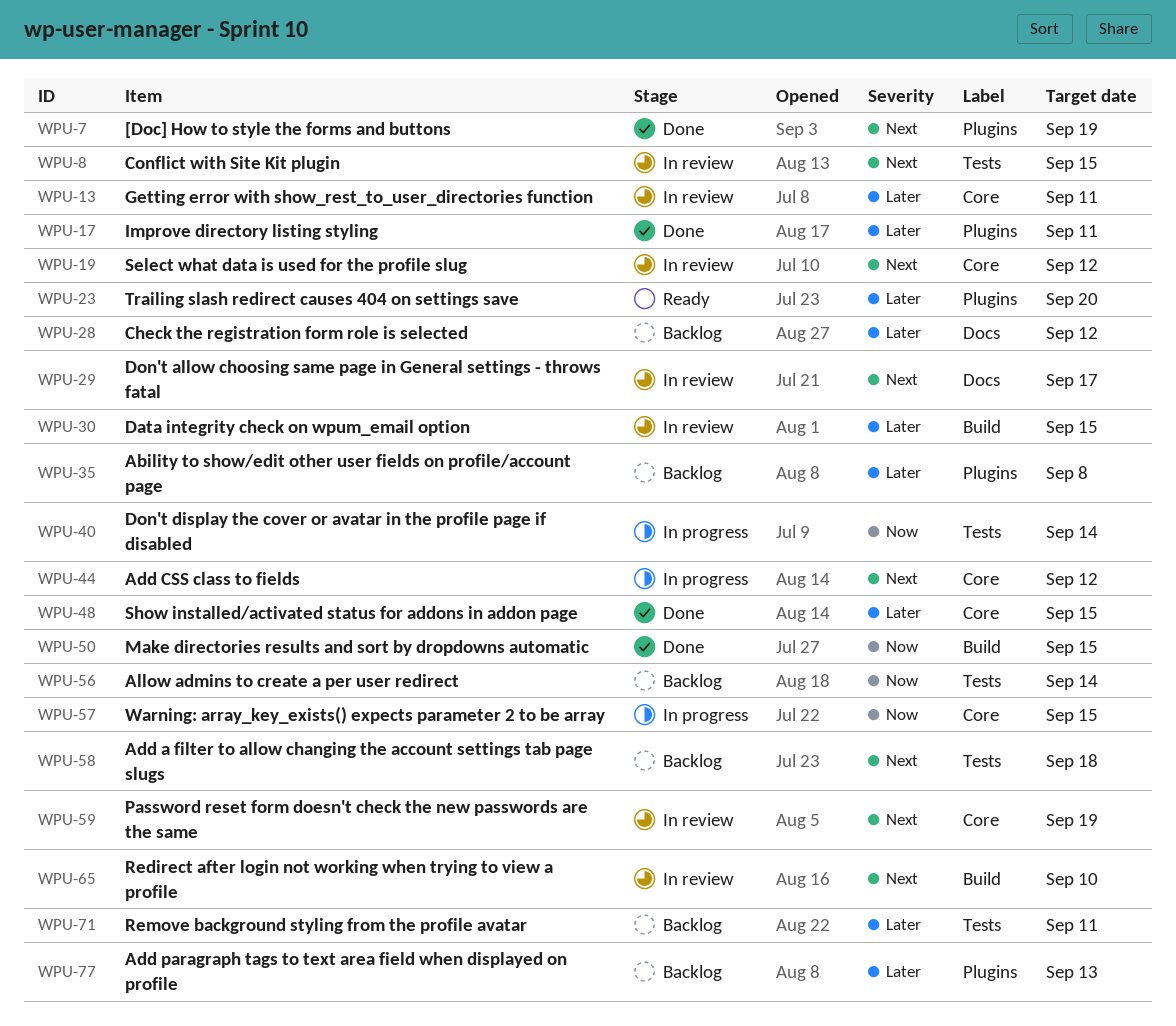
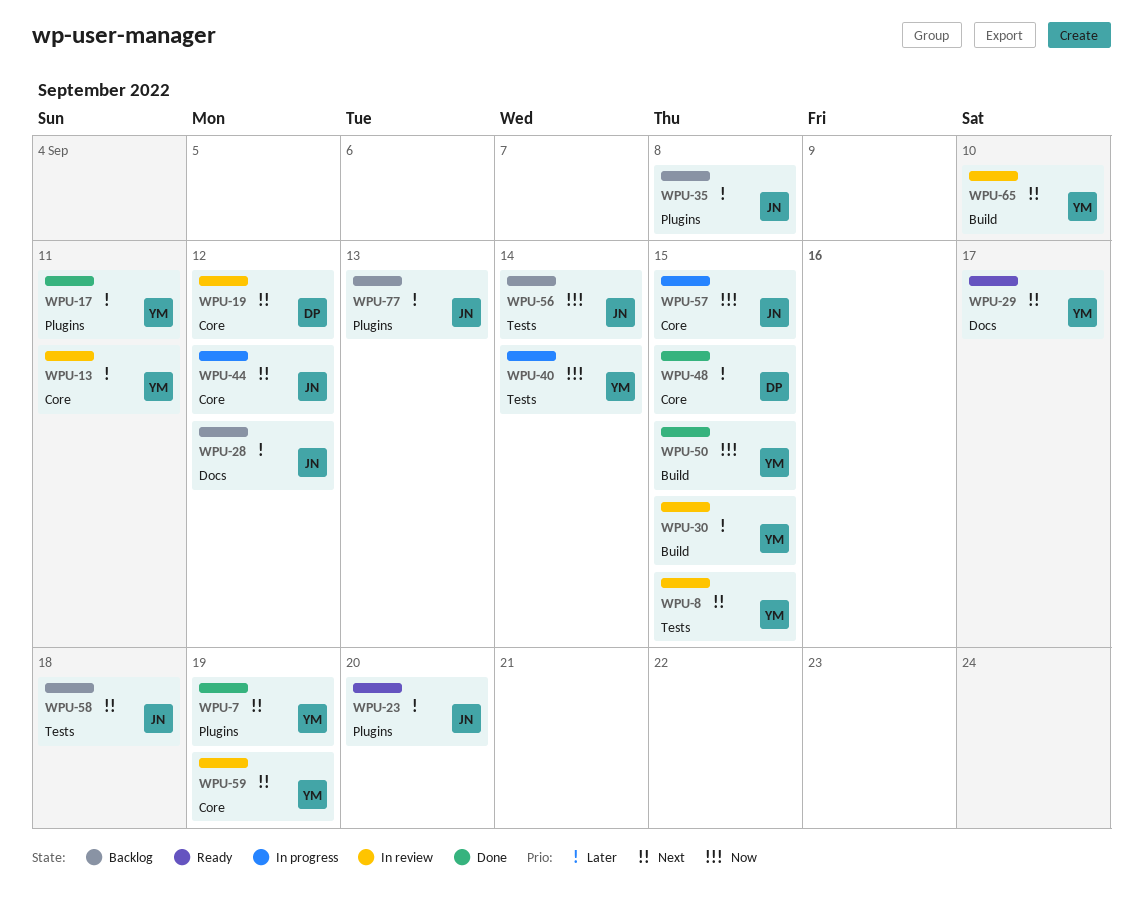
WPU-29, status: In review -> Ready
WPU-71: present -> none

